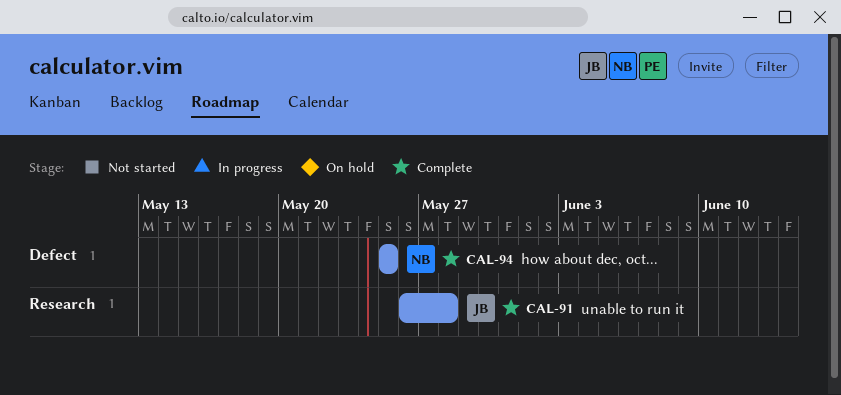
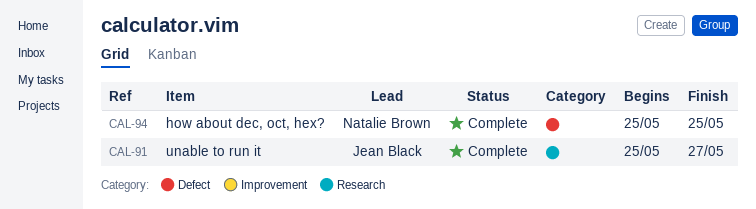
CAL-91, start: May 26 -> May 25
CAL-91, due: May 28 -> May 27

